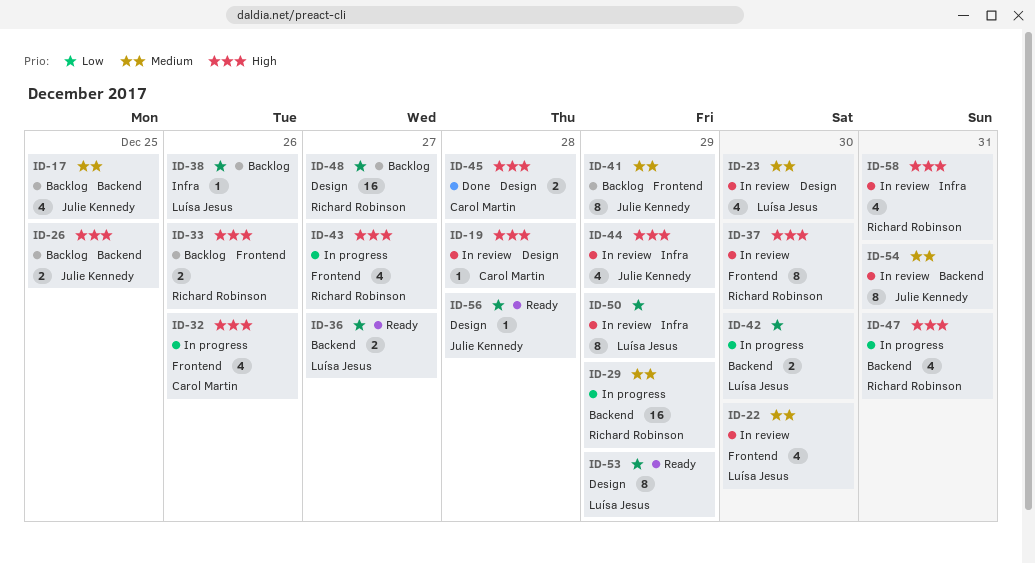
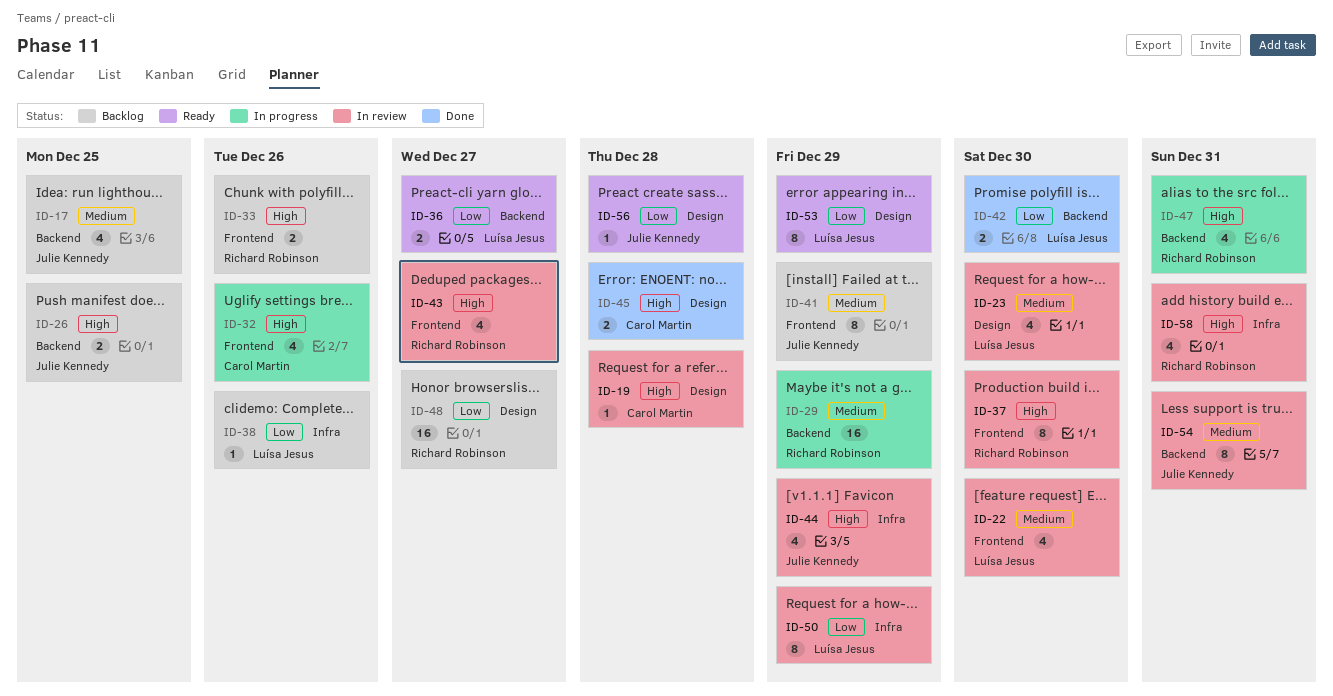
ID-42, status: In progress -> Done
ID-43, status: In progress -> In review

